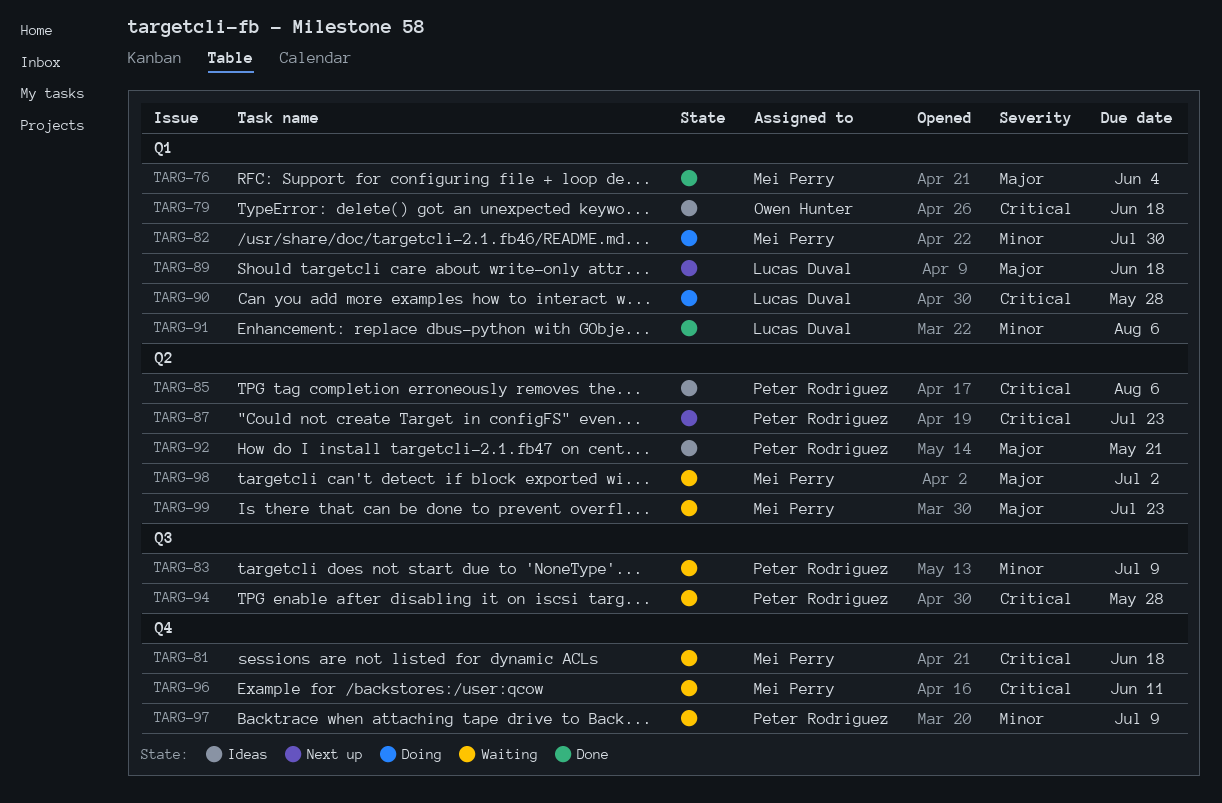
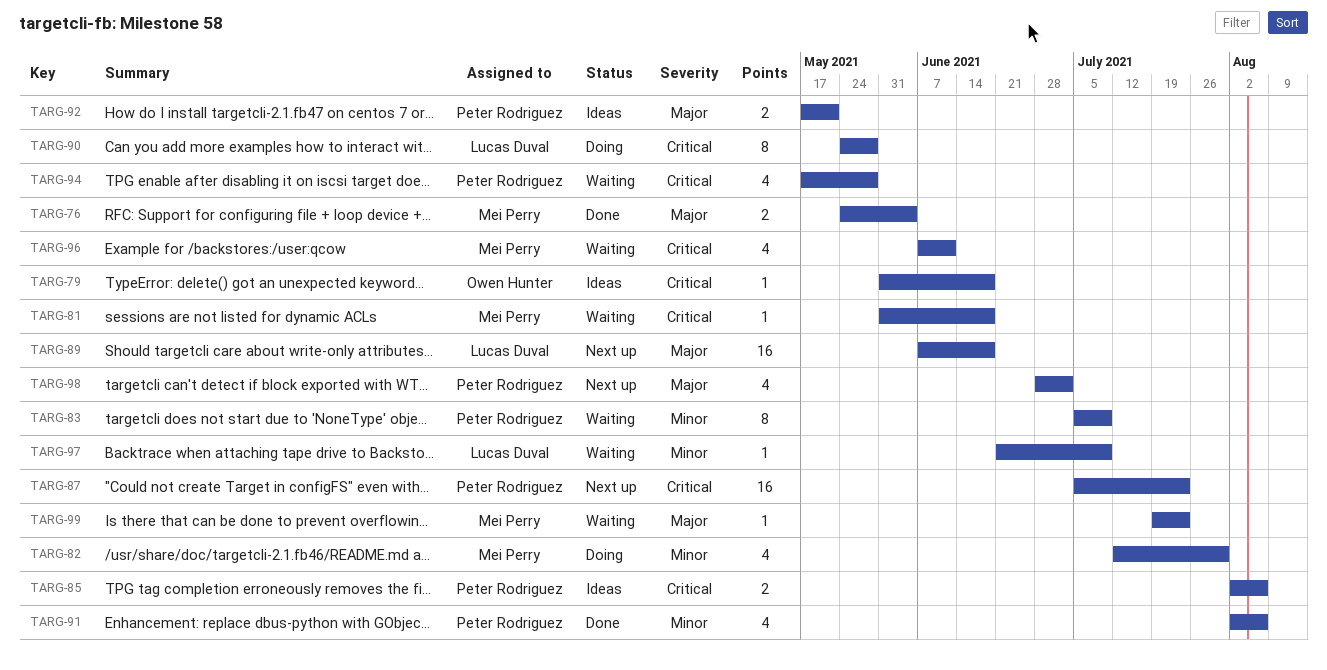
TARG-91, owner: Lucas Duval -> Peter Rodriguez
TARG-97, owner: Peter Rodriguez -> Lucas Duval
TARG-98, status: Waiting -> Next up
TARG-98, owner: Mei Perry -> Peter Rodriguez

